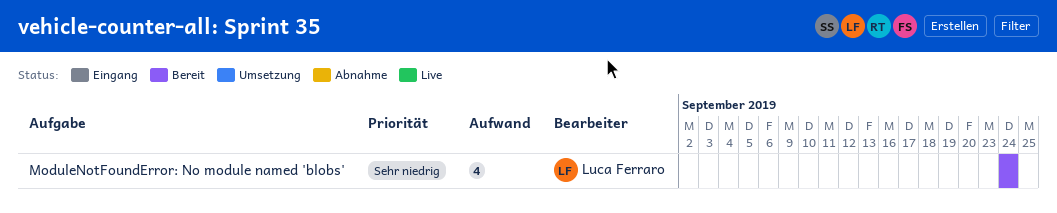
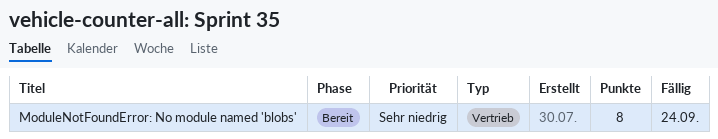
ModuleNotFoundError: No module named 'blobs', estimate: 4 -> 8

